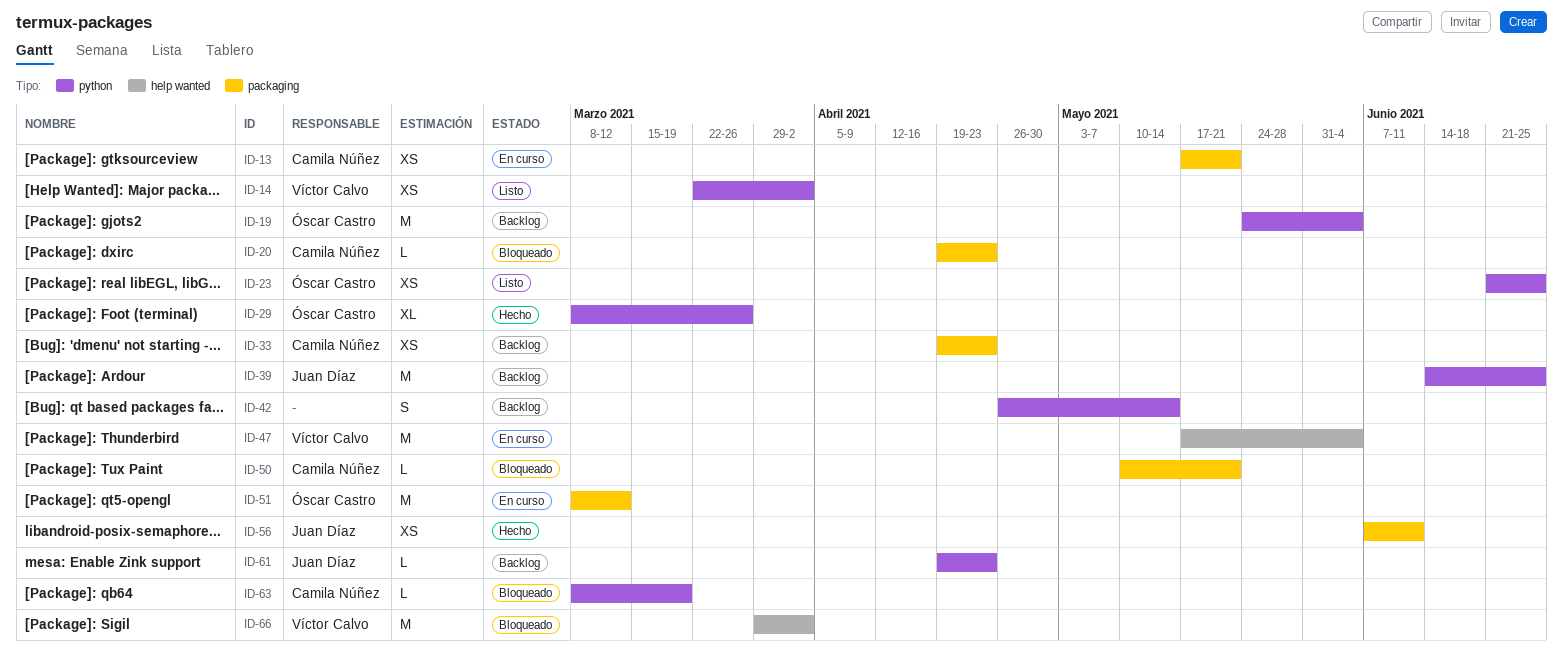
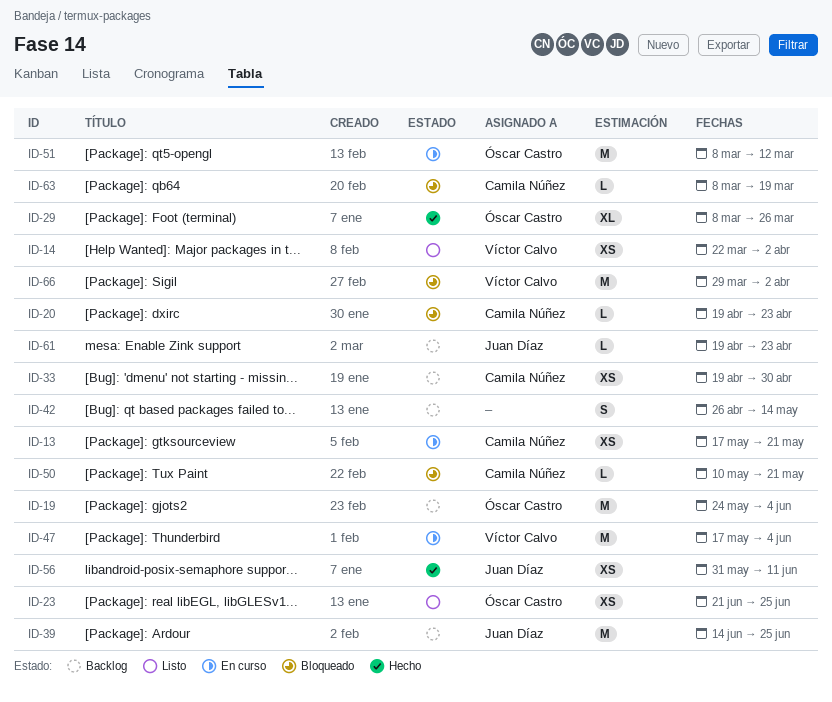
ID-33, due: Apr 23 -> Apr 30
ID-56, start: Jun 7 -> May 31

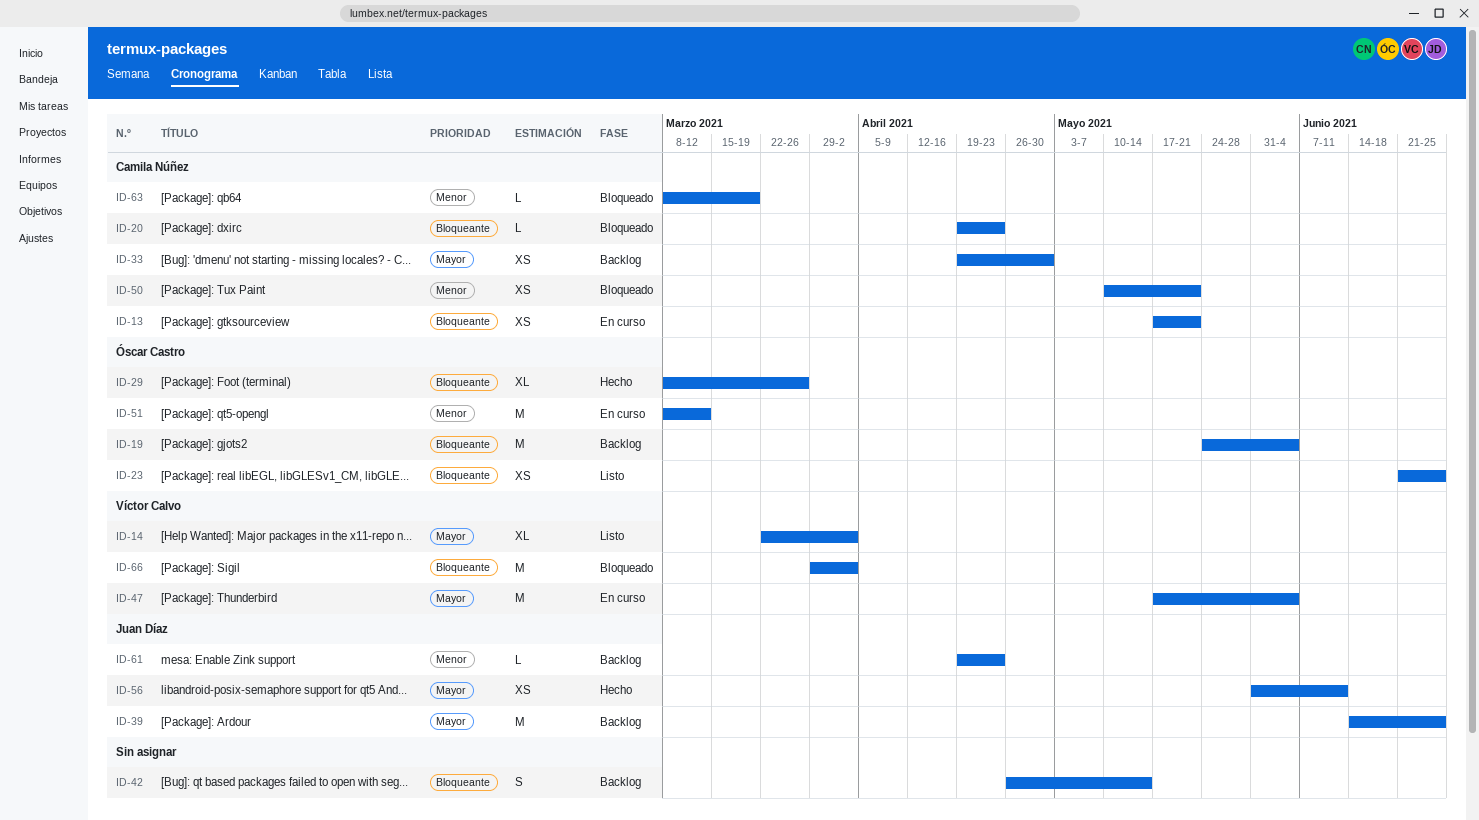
ID-14, estimate: XS -> XL
ID-50, estimate: L -> XS

